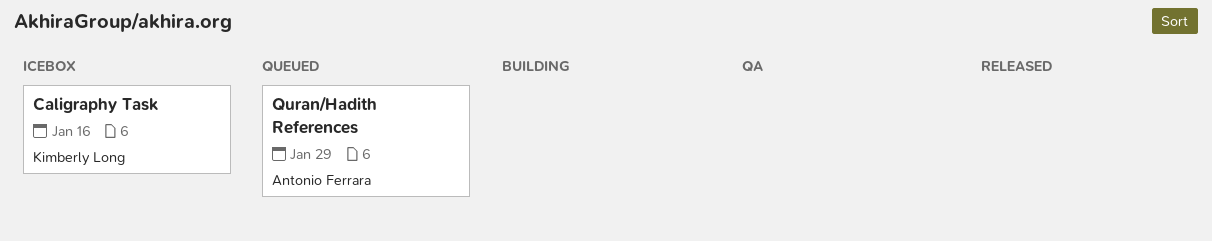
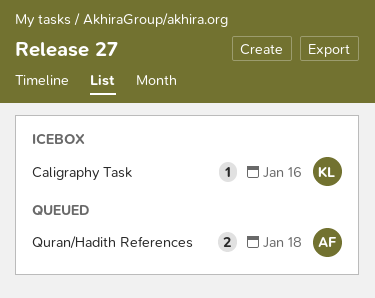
Quran/Hadith References, due: Jan 29 -> Jan 18

